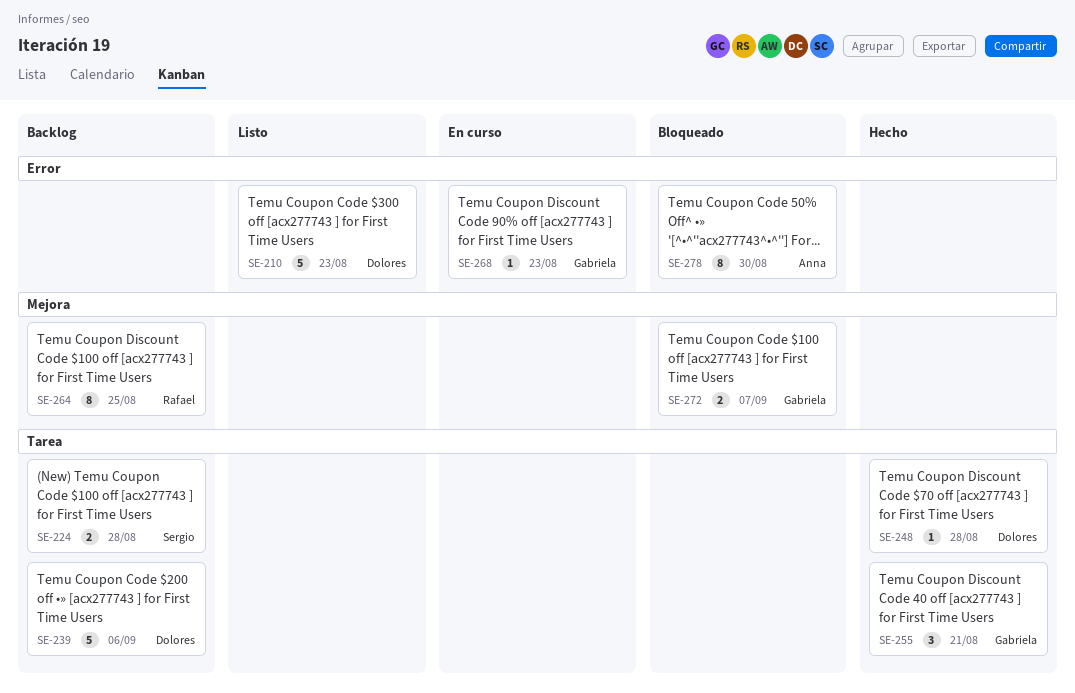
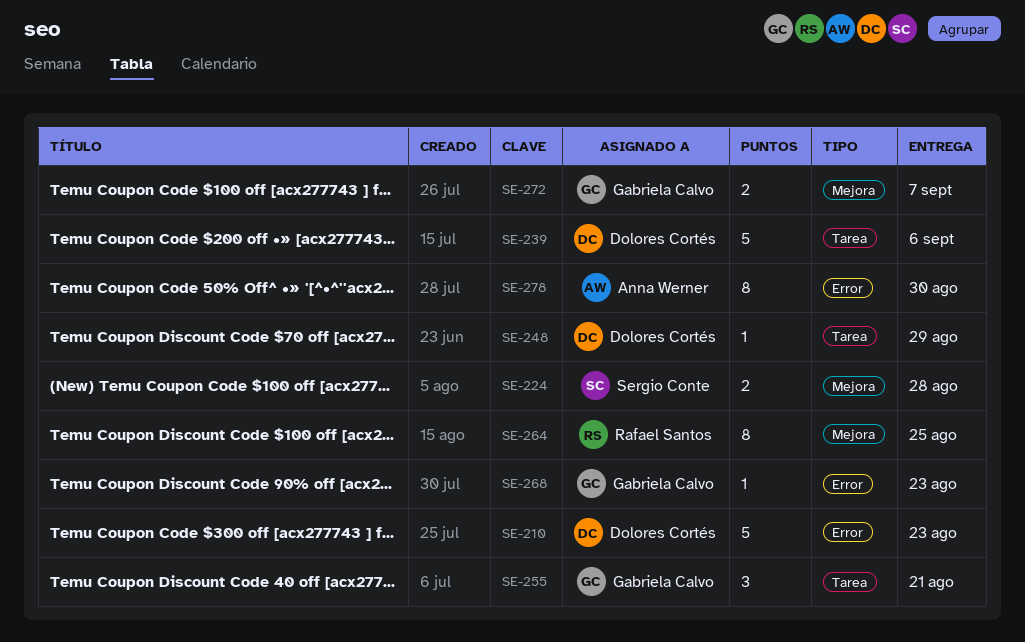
SE-224, label: Tarea -> Mejora
SE-248, due: Aug 28 -> Aug 29

